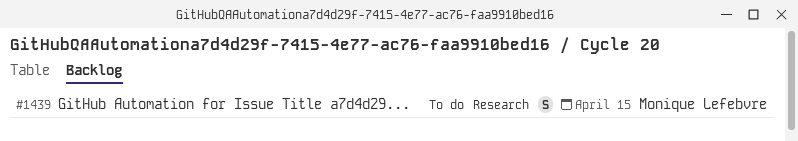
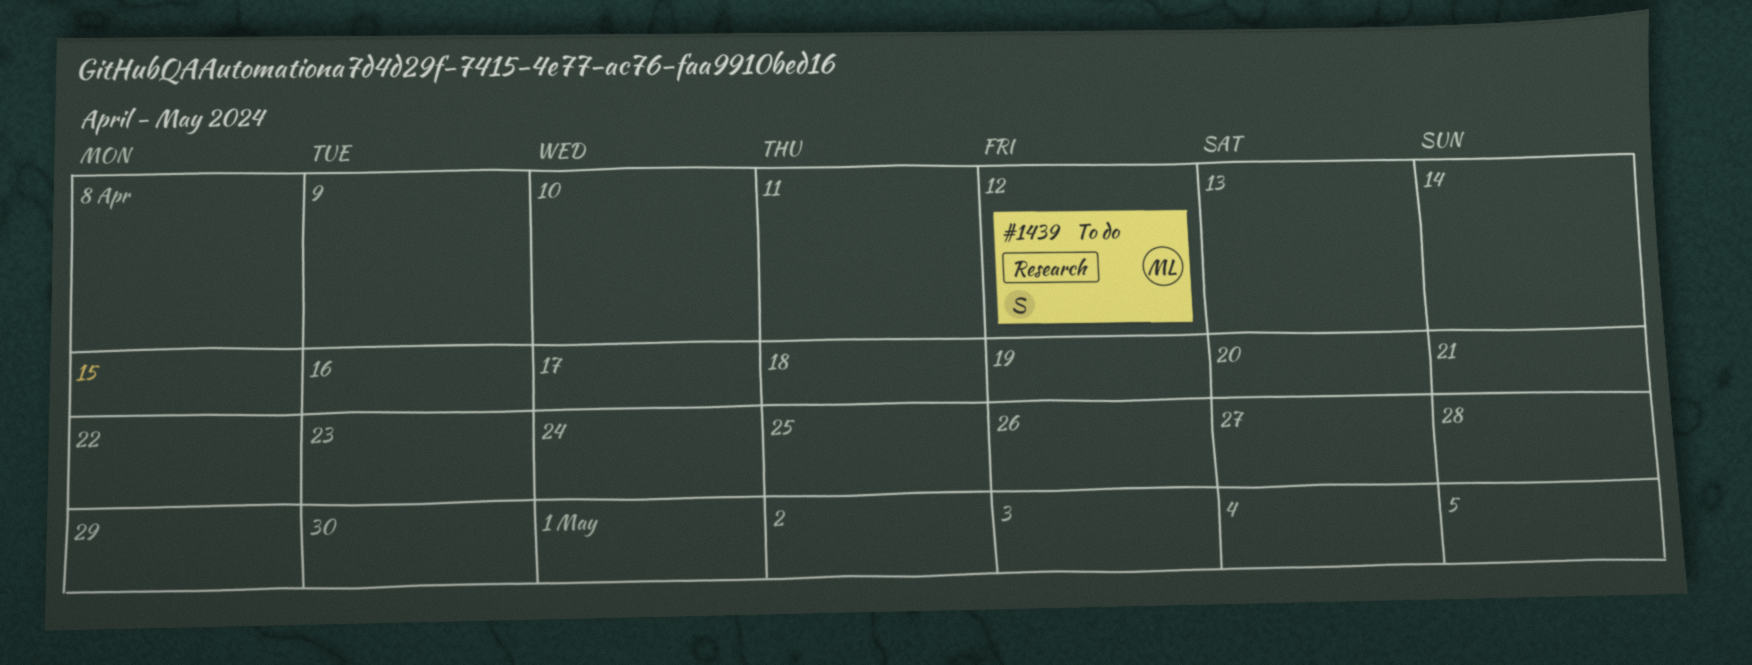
#1439, due: Apr 15 -> Apr 12

